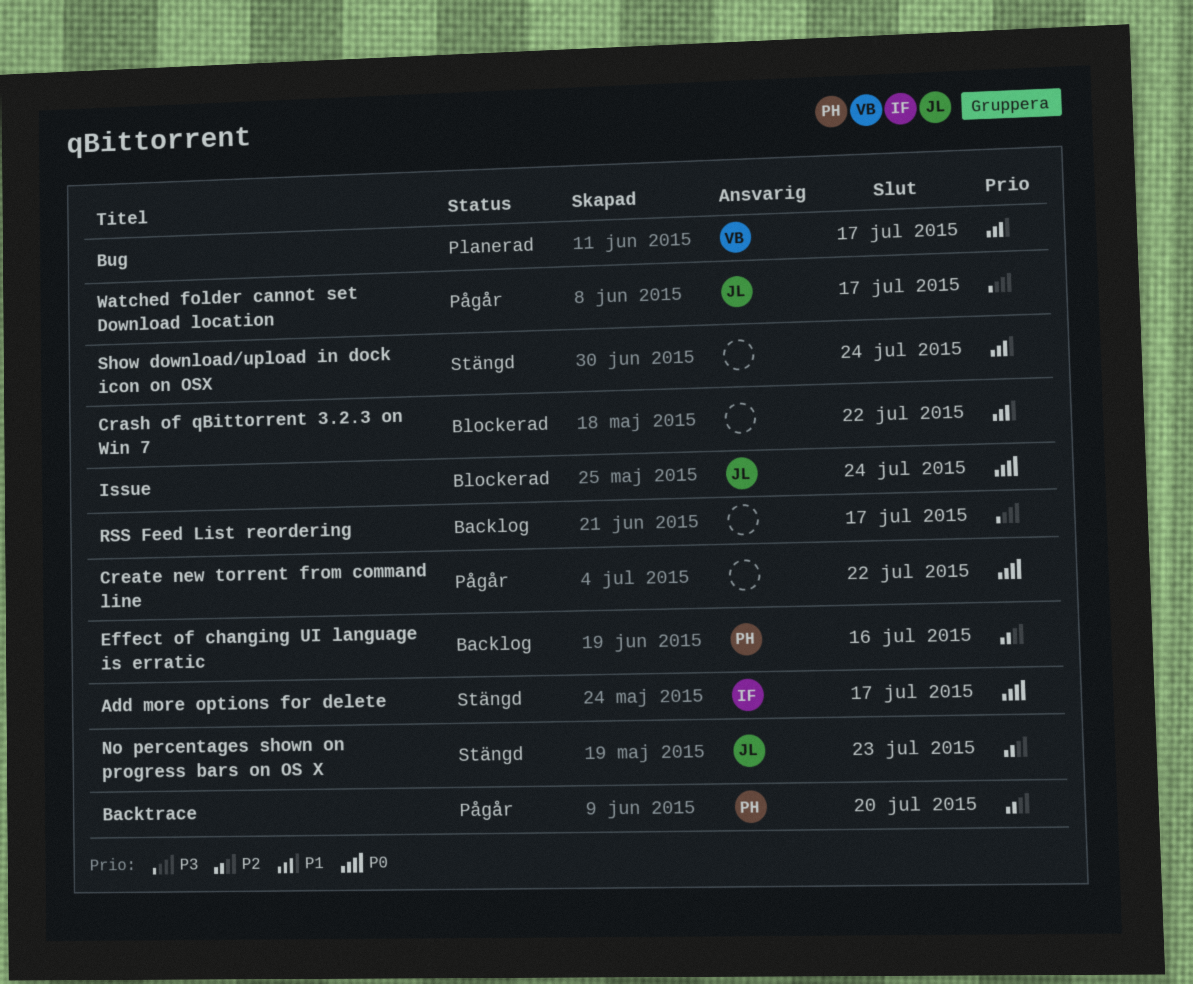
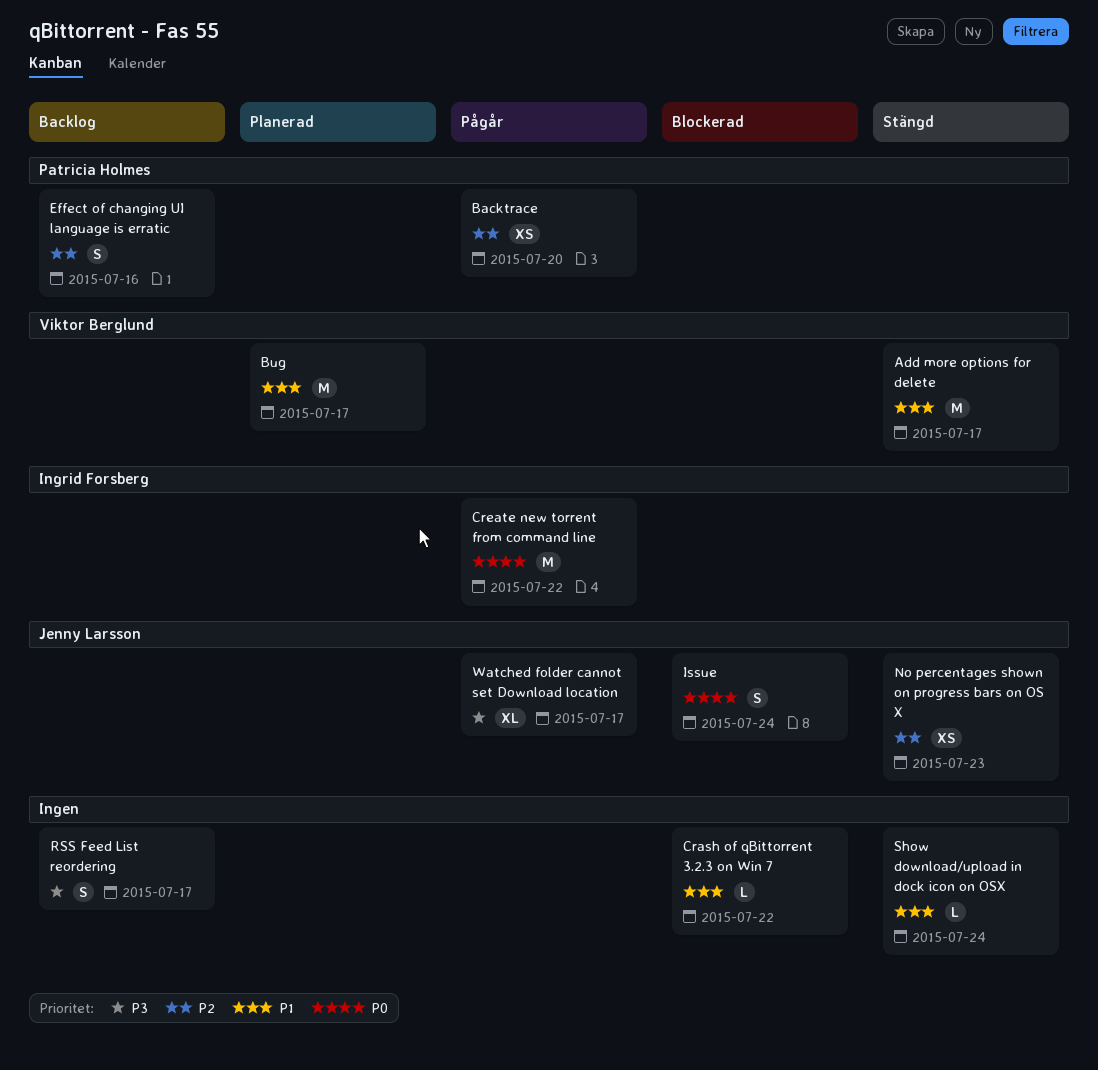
Add more options for delete, owner: Ingrid Forsberg -> Viktor Berglund
Add more options for delete, priority: P0 -> P1
Create new torrent from command line, owner: none -> Ingrid Forsberg

